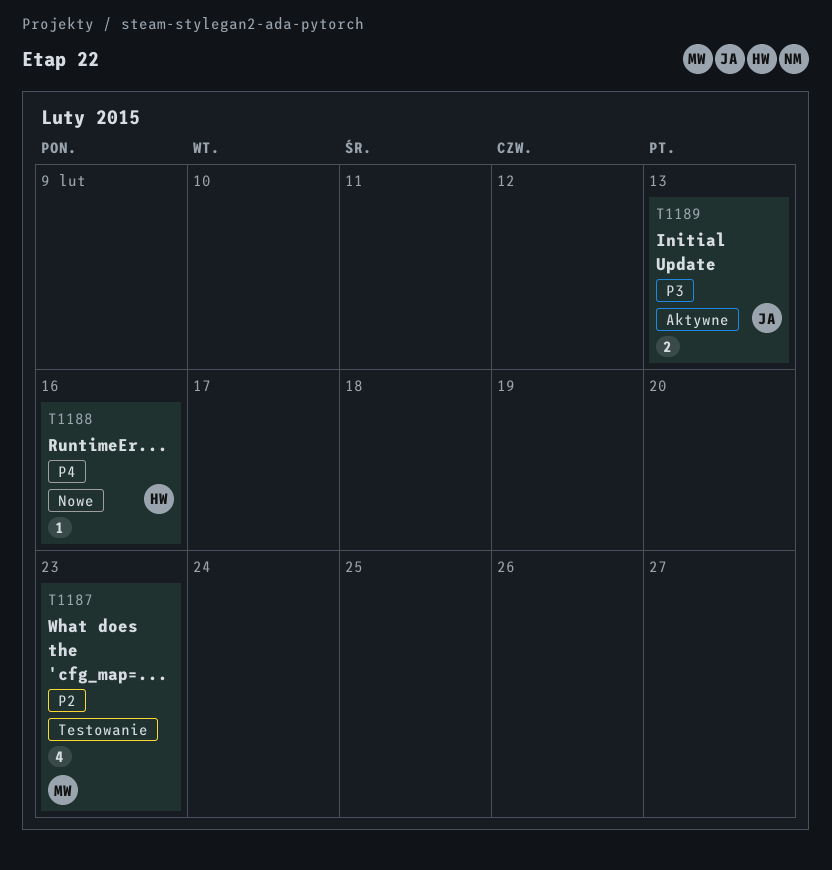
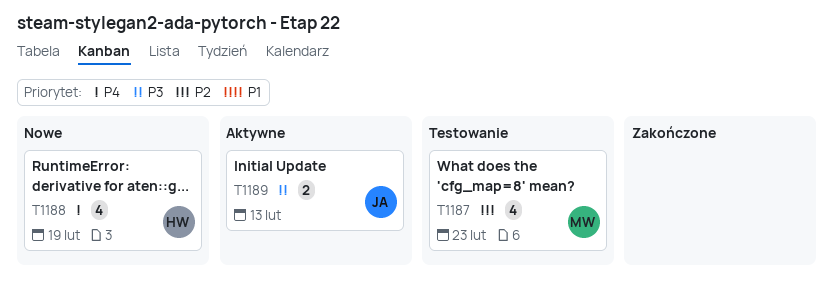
T1188, estimate: 1 -> 4
T1188, due: Feb 16 -> Feb 19

